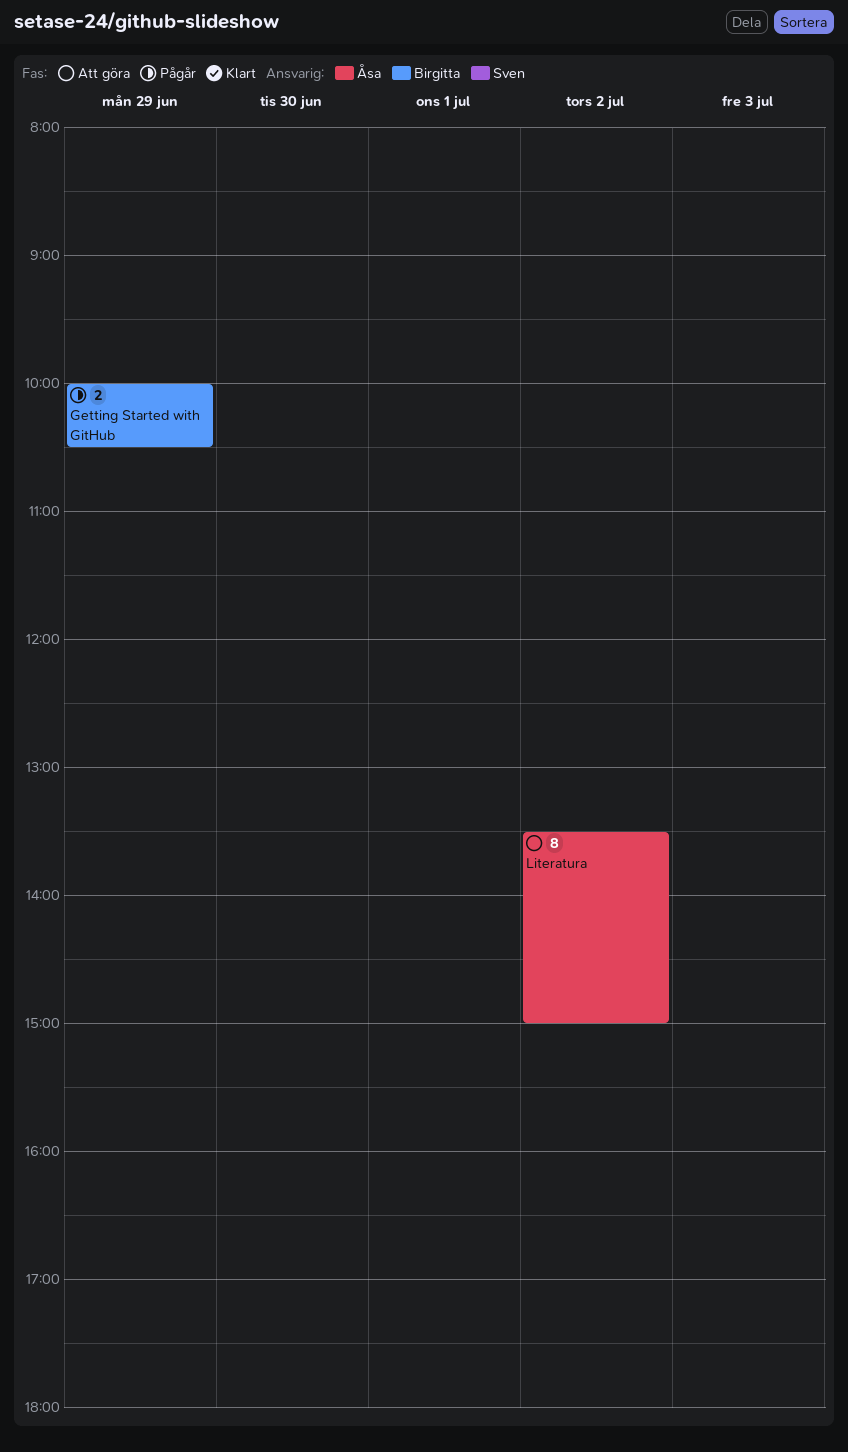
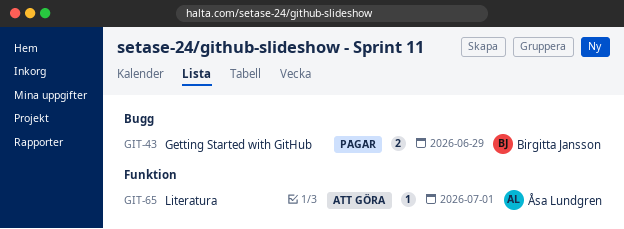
Literatura, estimate: 8 -> 1
Literatura, day: Jul 2 -> Jul 1

